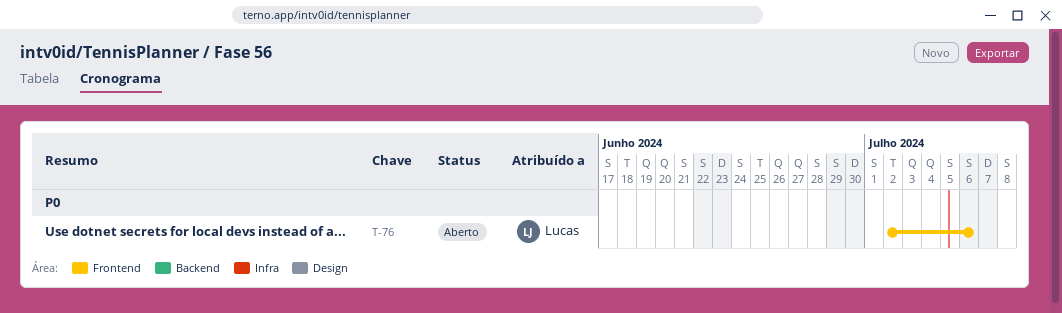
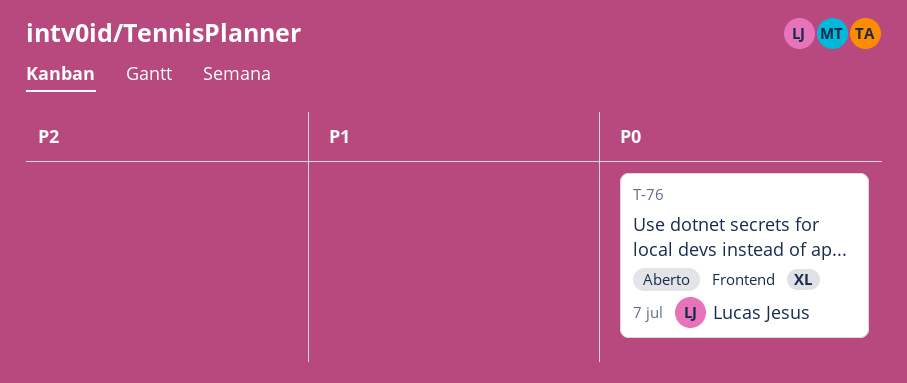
T-76, due: Jul 6 -> Jul 7

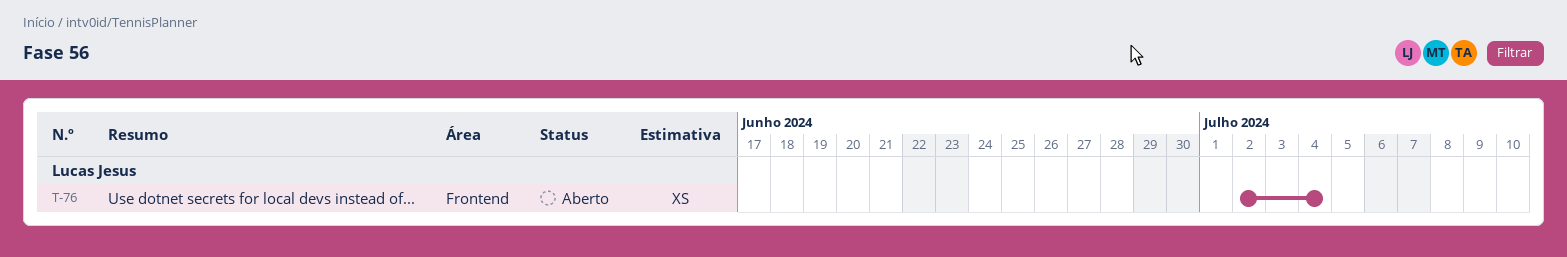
T-76, estimate: XL -> XS
T-76, due: Jul 7 -> Jul 4

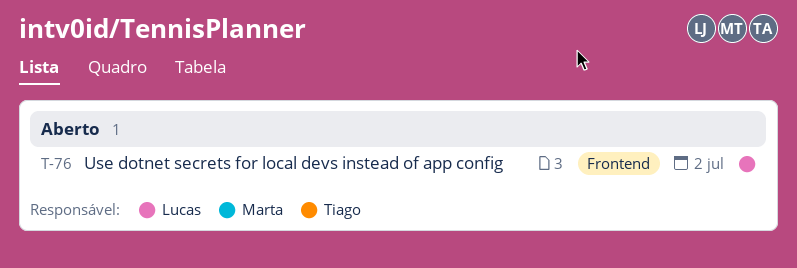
T-76, due: Jul 4 -> Jul 2

